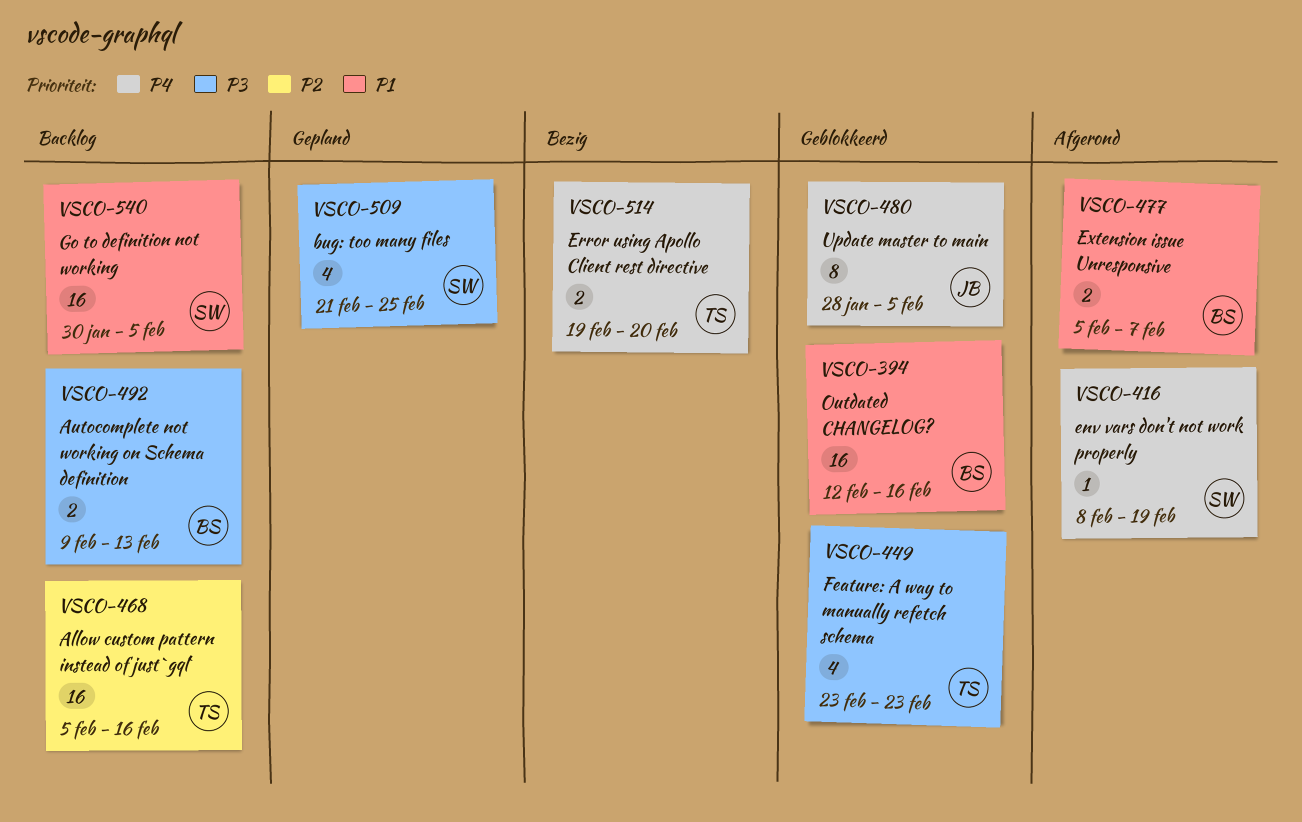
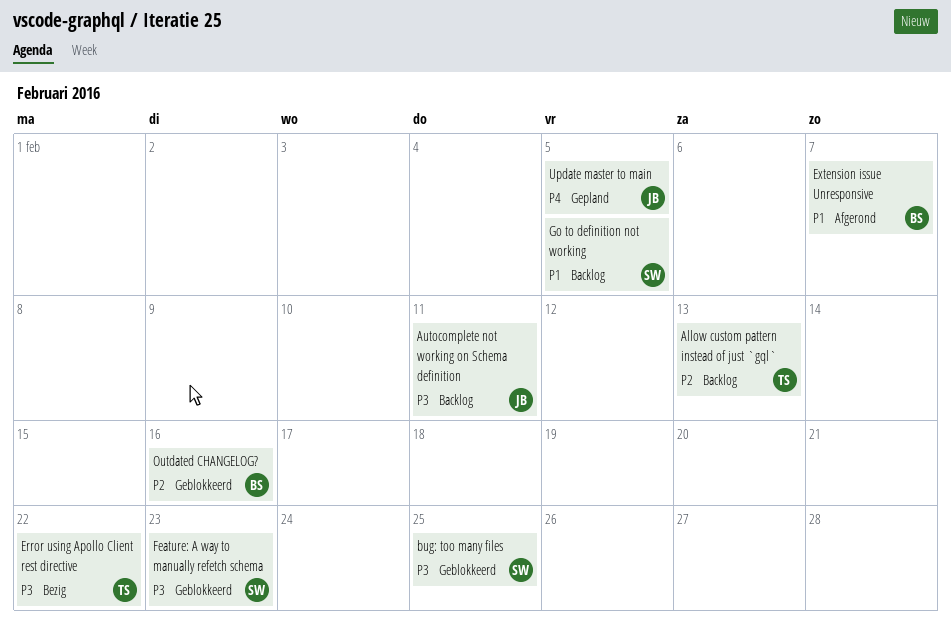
Allow custom pattern instead of just `gql`, due: Feb 16 -> Feb 13
Autocomplete not working on Schema definition, owner: BS -> JB
Autocomplete not working on Schema definition, due: Feb 13 -> Feb 11
bug: too many files, status: Gepland -> Geblokkeerd
env vars don't not work properly: present -> none
Error using Apollo Client rest directive, priority: P4 -> P3
Error using Apollo Client rest directive, due: Feb 20 -> Feb 22
Feature: A way to manually refetch schema, owner: TS -> SW
Outdated CHANGELOG?, priority: P1 -> P2
Update master to main, status: Geblokkeerd -> Gepland

